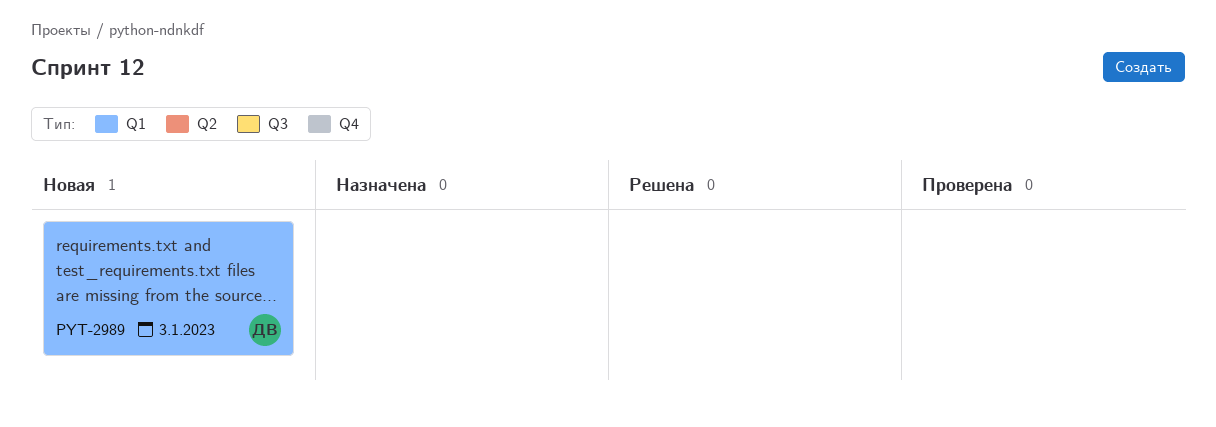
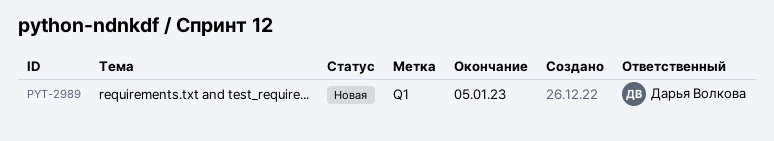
PYT-2989, due: Jan 3 -> Jan 5

